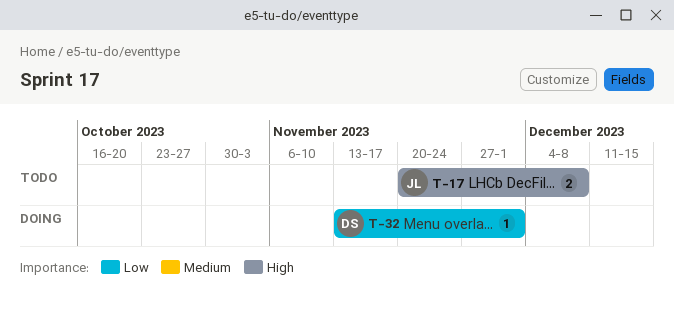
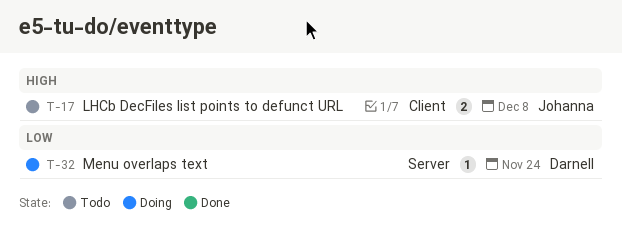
T-32, due: Dec 1 -> Nov 24

